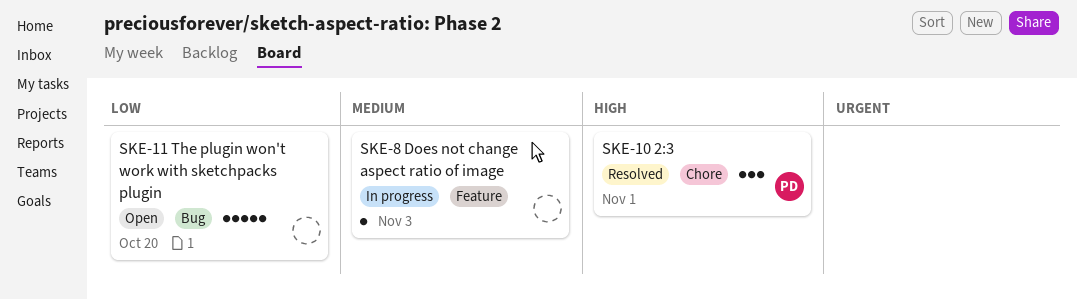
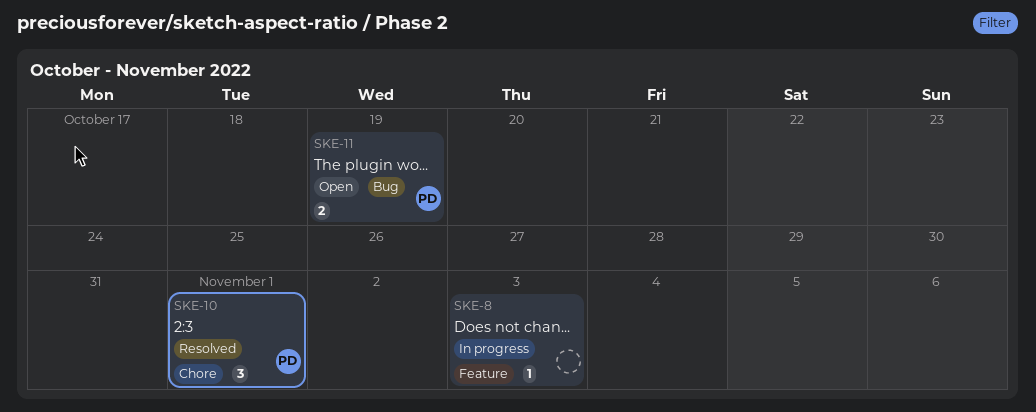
SKE-11, owner: none -> PD
SKE-11, estimate: 5 -> 2
SKE-11, due: Oct 20 -> Oct 19

